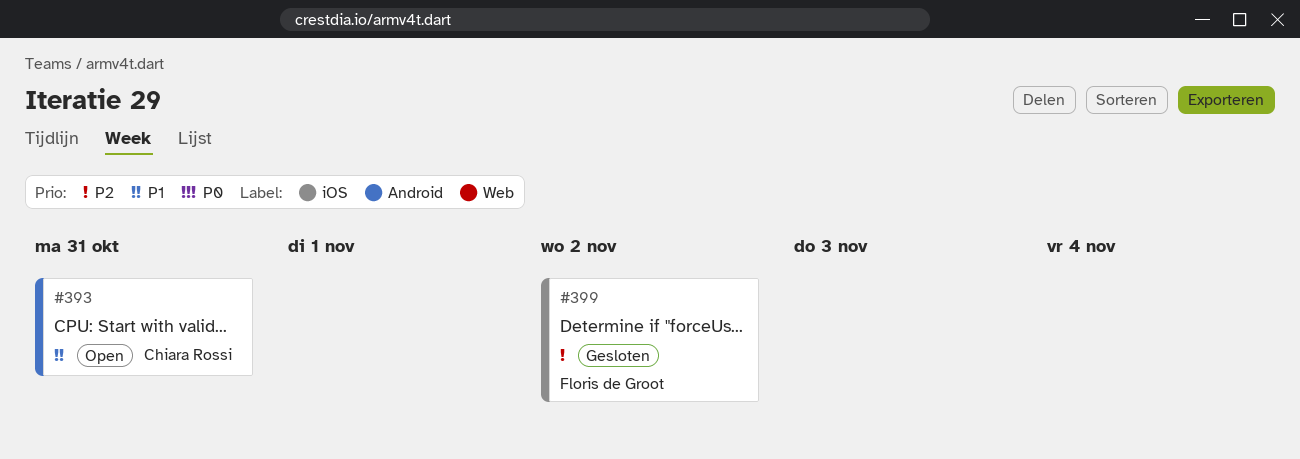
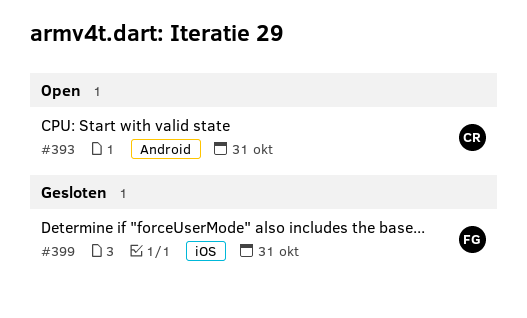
#399, due: Nov 2 -> Oct 31

